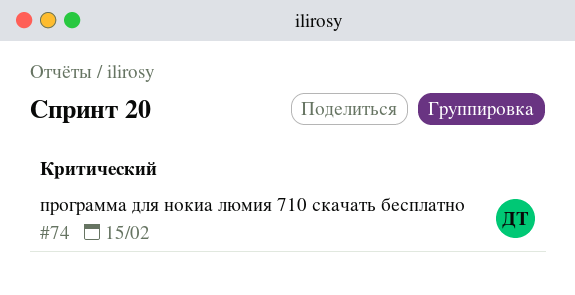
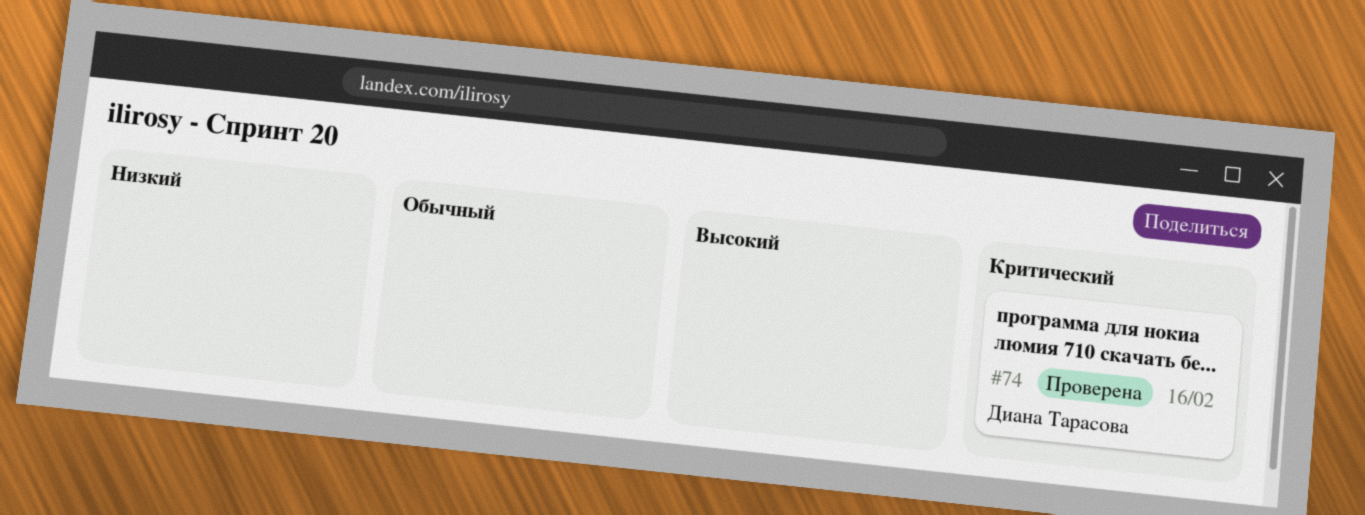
#74, due: Feb 15 -> Feb 16

